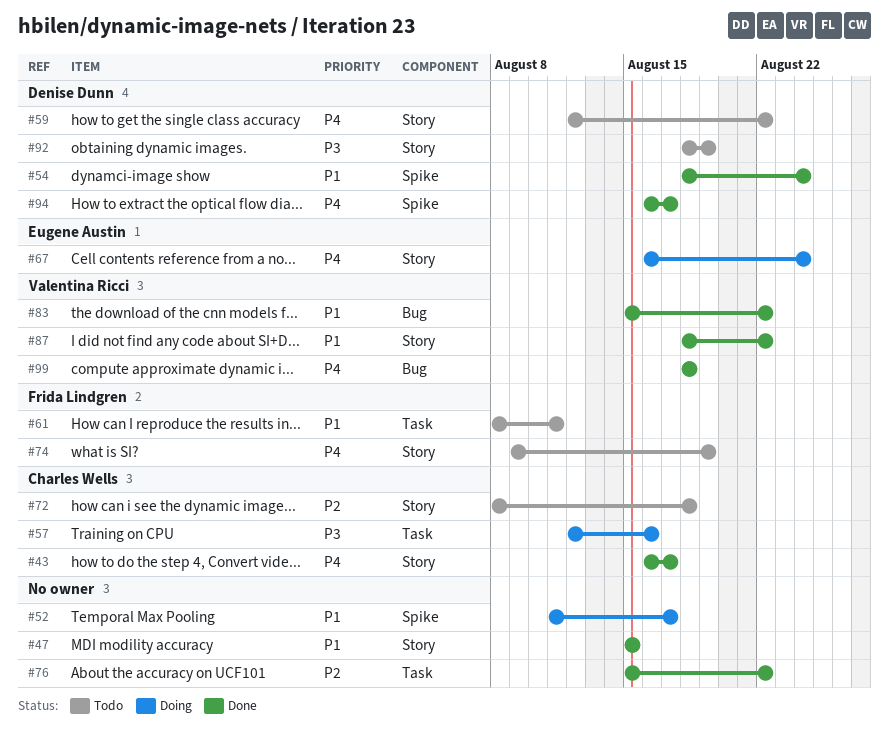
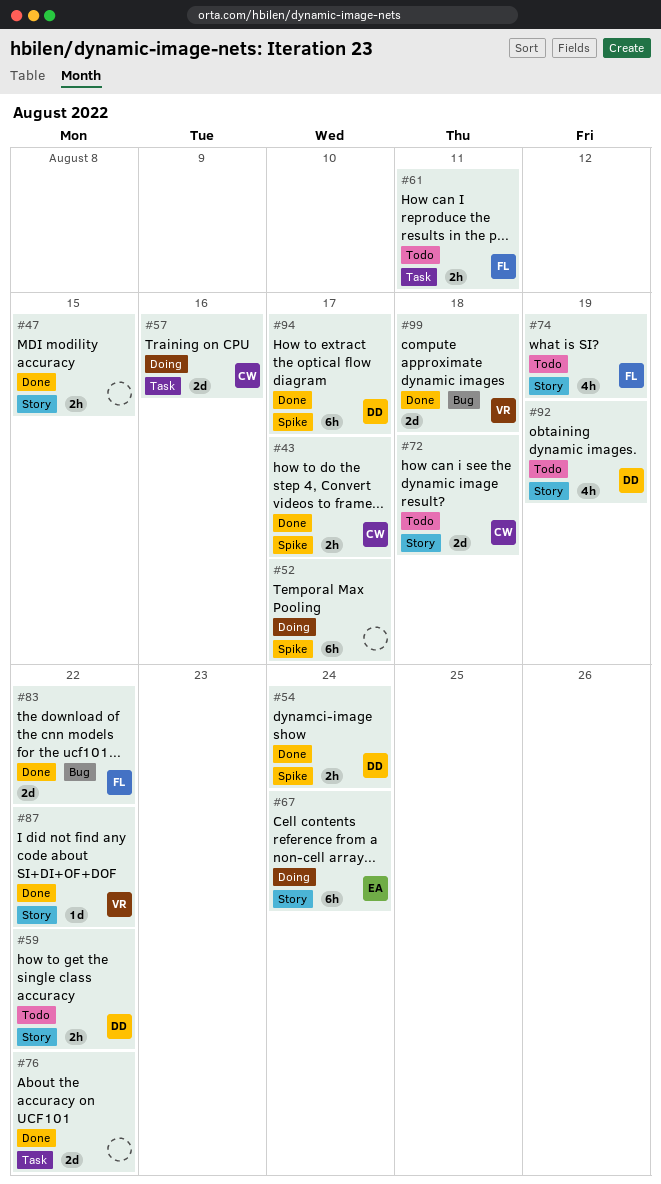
#43, label: Story -> Spike
#83, owner: Valentina Ricci -> Frida Lindgren

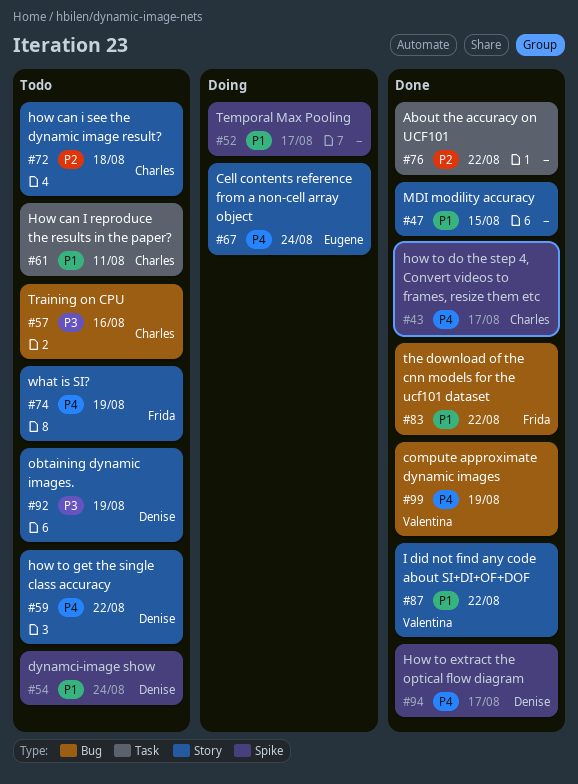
#54, status: Done -> Todo
#57, status: Doing -> Todo
#57, label: Task -> Bug
#61, owner: Frida -> Charles
#99, due: Aug 18 -> Aug 19

